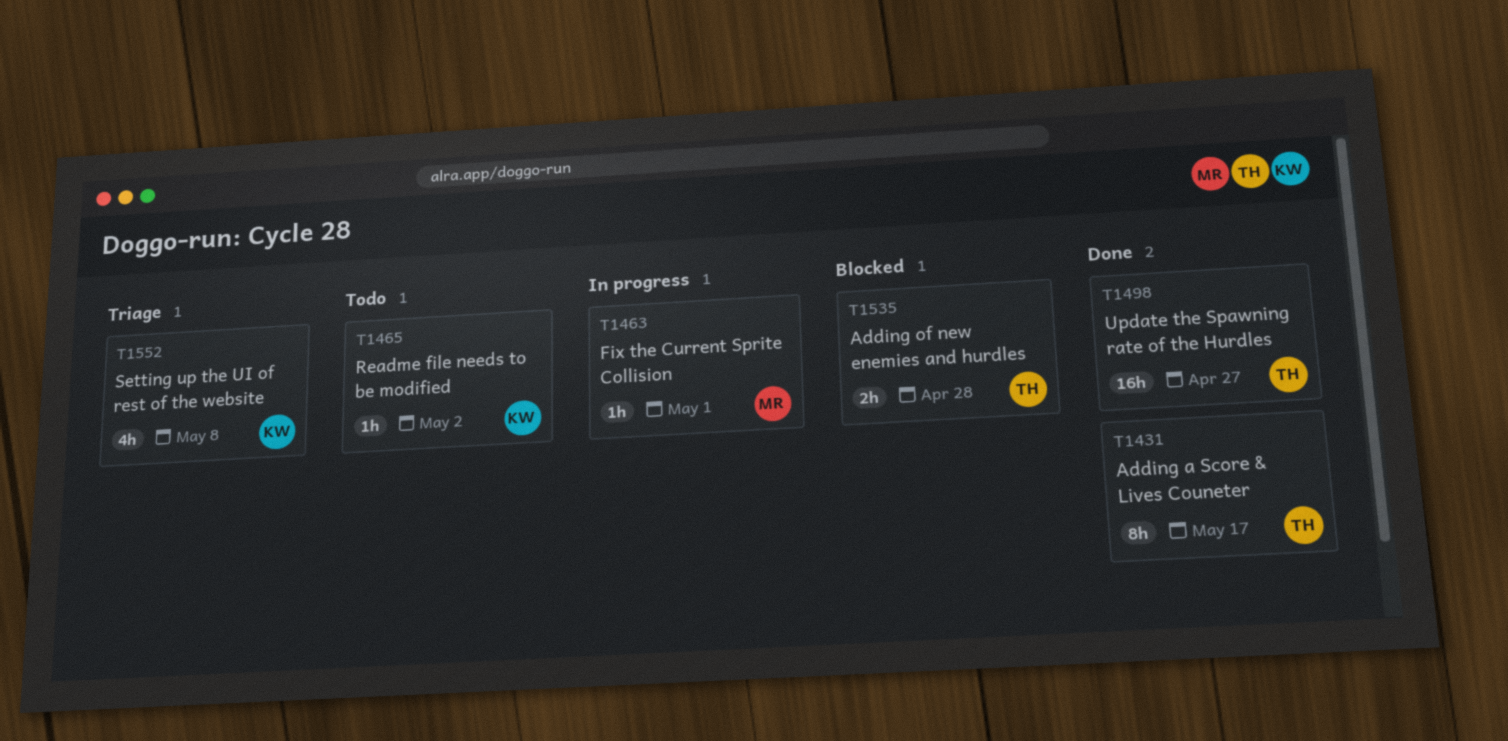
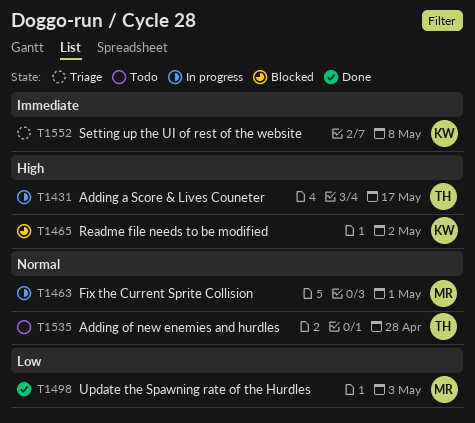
T1431, status: Done -> In progress
T1465, status: Todo -> Blocked
T1498, owner: TH -> MR
T1498, due: Apr 27 -> May 3
T1535, status: Blocked -> Todo

